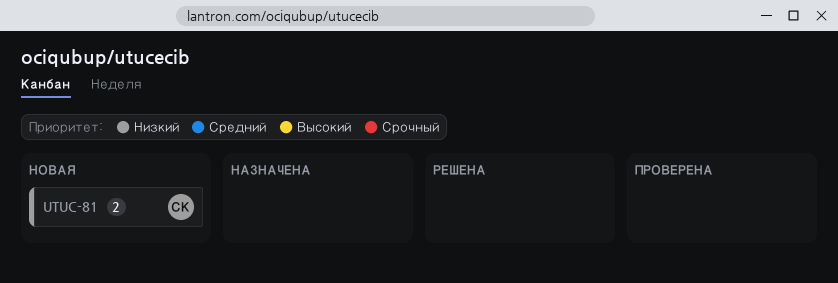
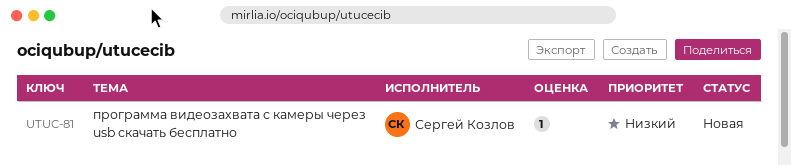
UTUC-81, estimate: 2 -> 1

